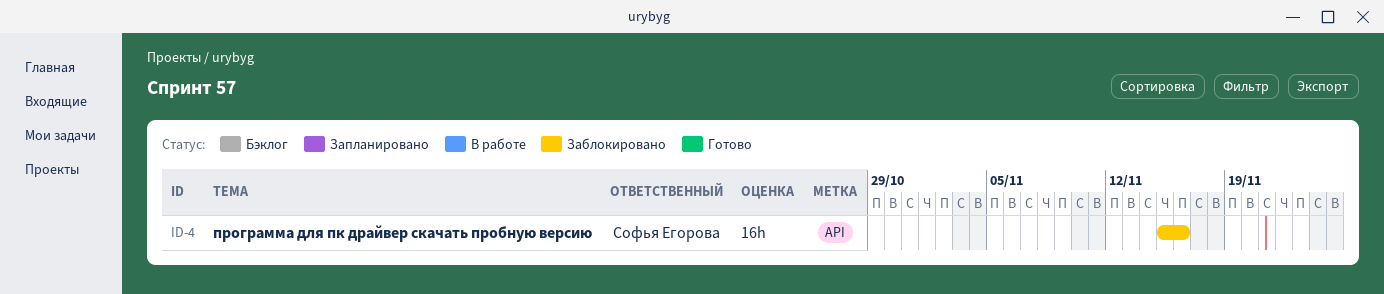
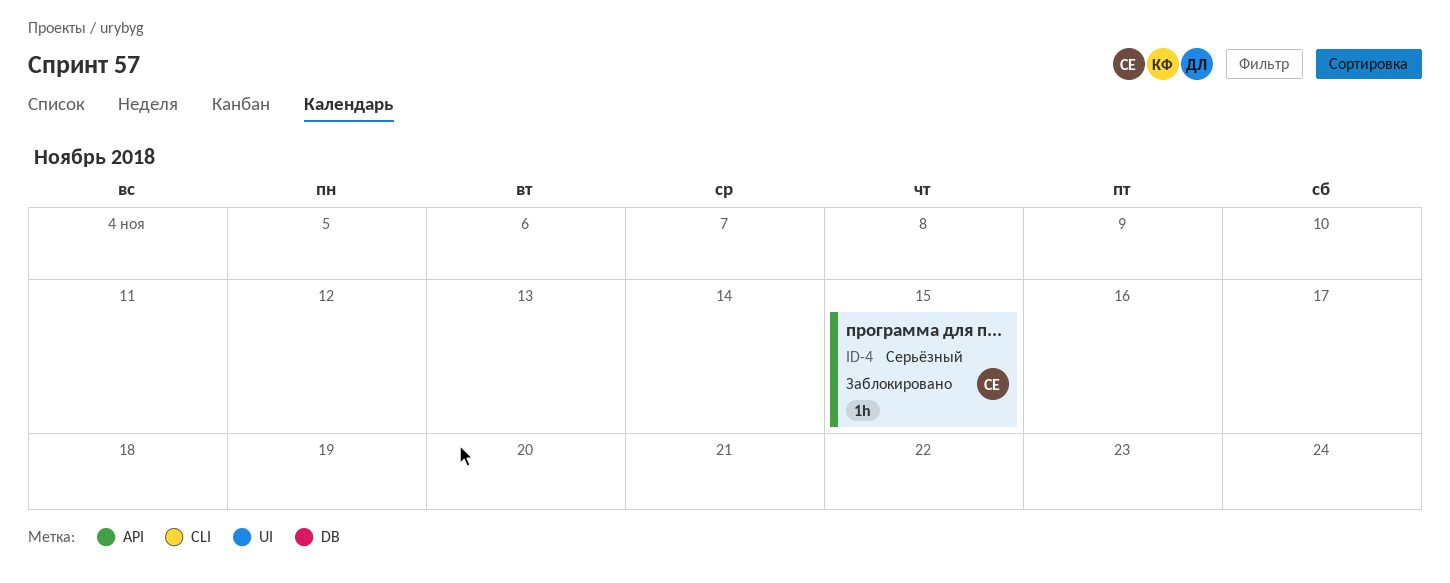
ID-4, estimate: 16h -> 1h
ID-4, due: Nov 16 -> Nov 15

